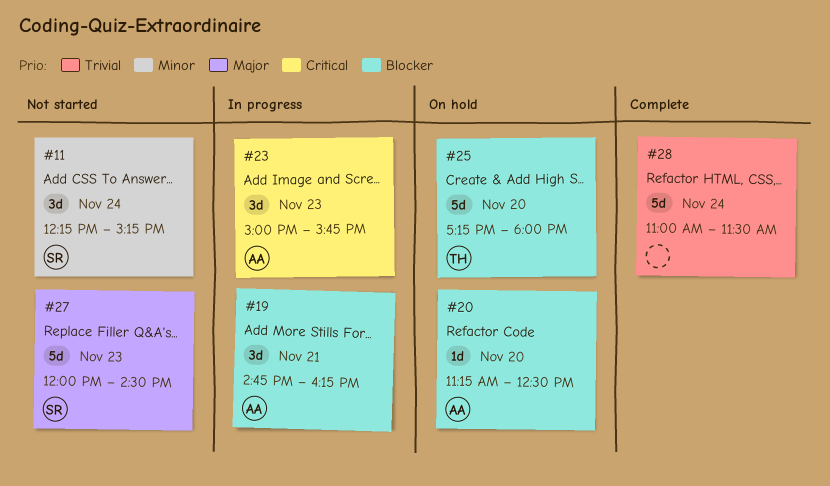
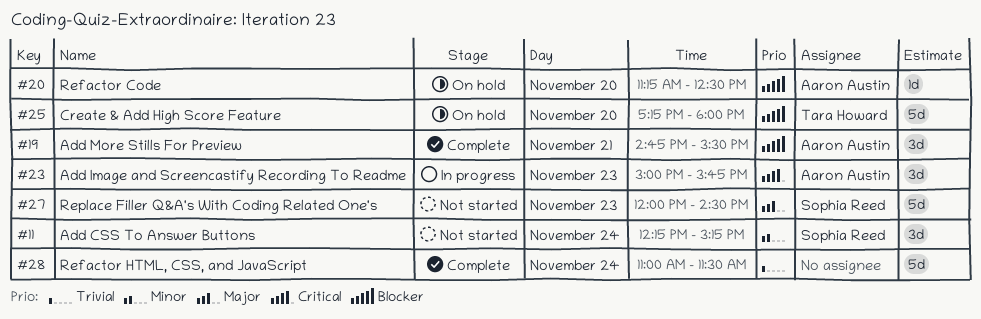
#19, status: In progress -> Complete
#19, ends: 16:15 -> 15:30

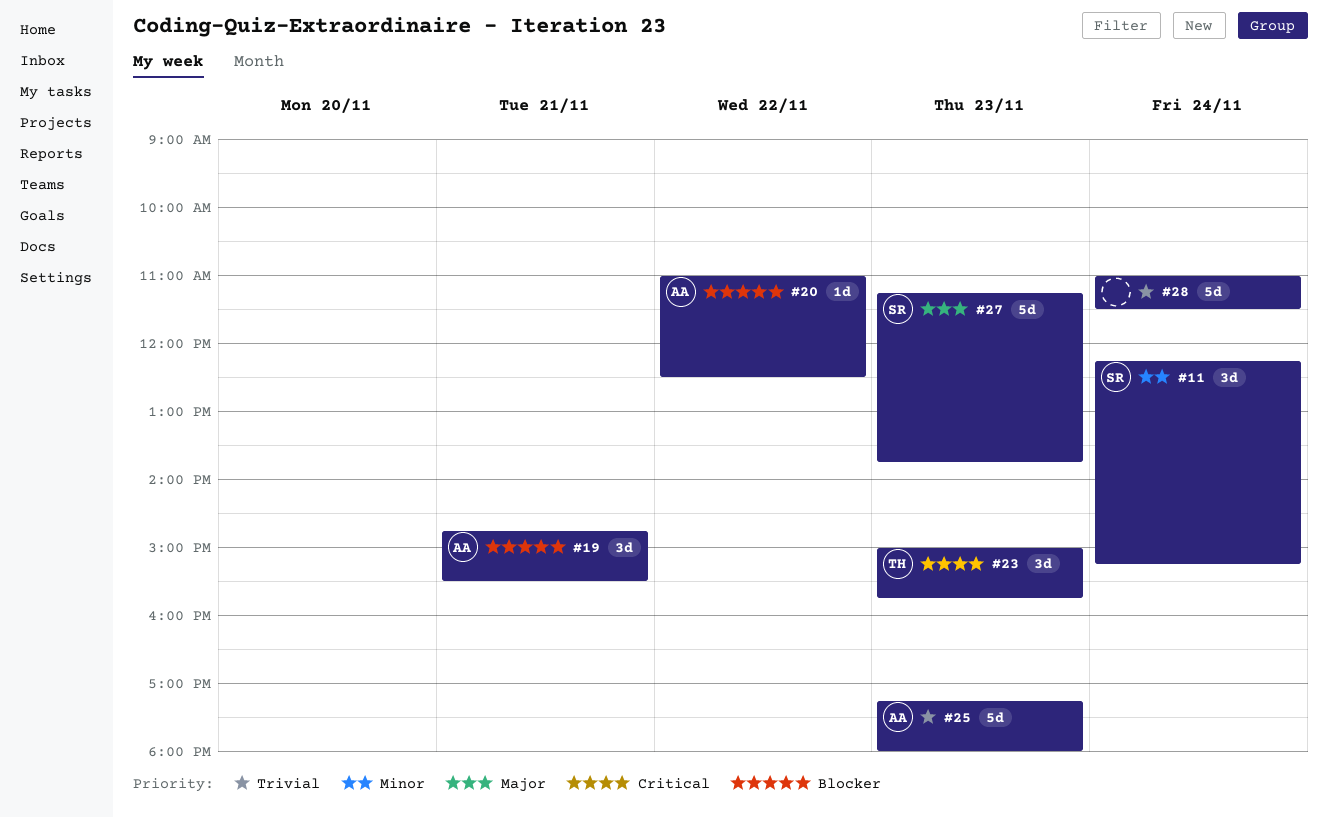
#20, day: Nov 20 -> Nov 22
#20, begins: 11:15 -> 11:00
#23, owner: Aaron Austin -> Tara Howard
#25, owner: Tara Howard -> Aaron Austin
#25, priority: Blocker -> Trivial
#25, day: Nov 20 -> Nov 23
#27, begins: 12:00 -> 11:15
#27, ends: 14:30 -> 13:45

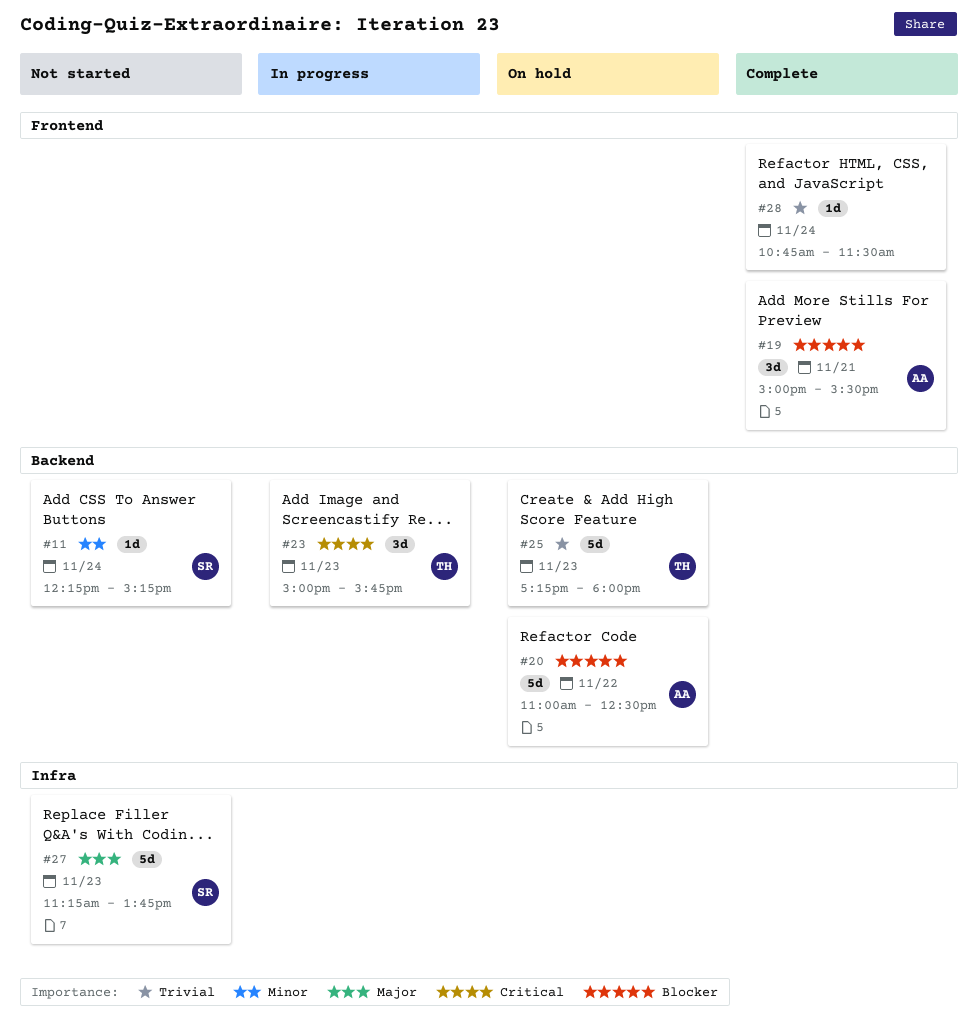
#11, estimate: 3d -> 1d
#19, begins: 14:45 -> 15:00
#20, estimate: 1d -> 5d
#25, owner: AA -> TH
#28, estimate: 5d -> 1d
#28, begins: 11:00 -> 10:45

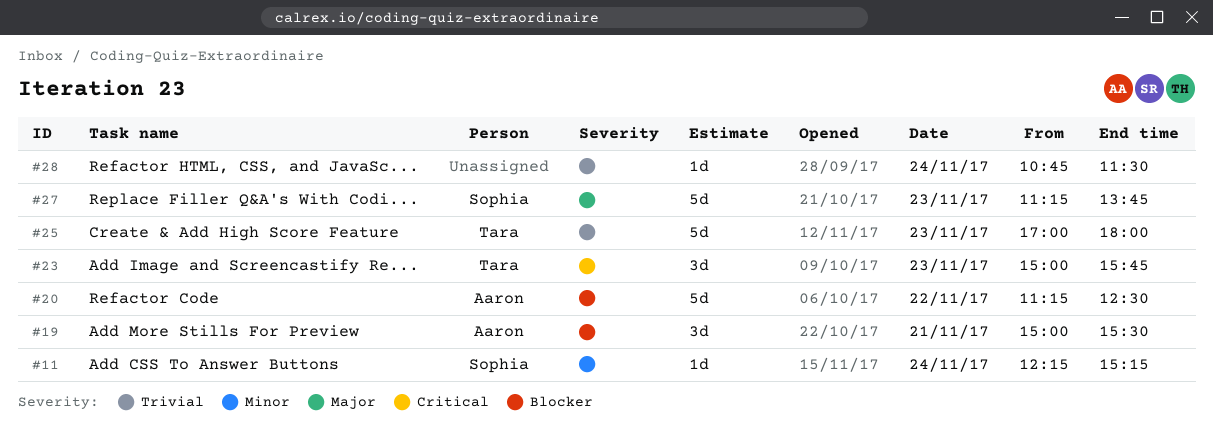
#20, begins: 11:00 -> 11:15
#25, begins: 17:15 -> 17:00

